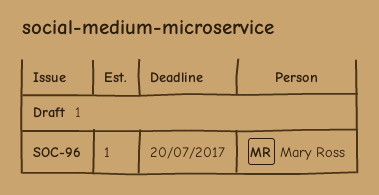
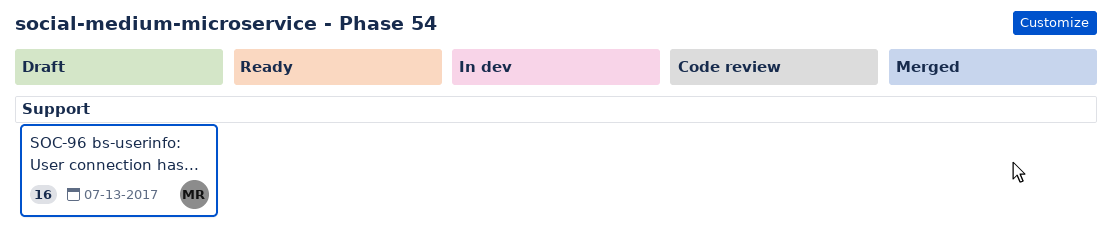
SOC-96, estimate: 1 -> 16
SOC-96, due: Jul 20 -> Jul 13

